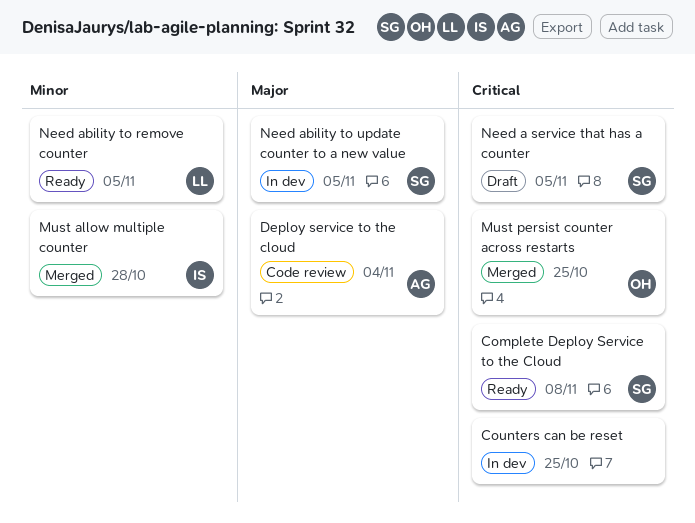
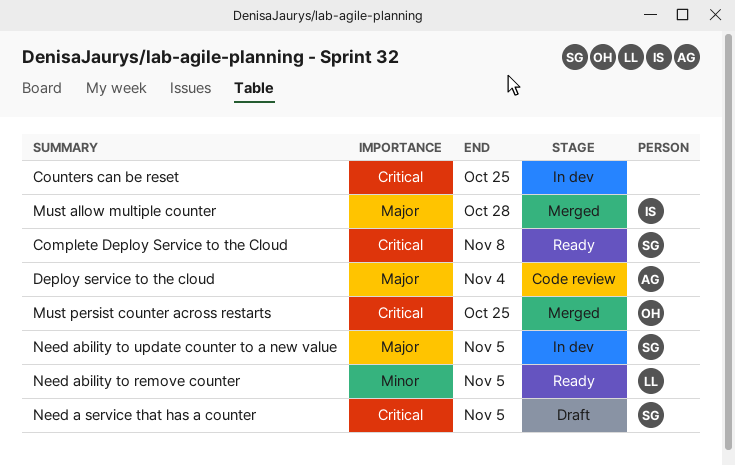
Must allow multiple counter, priority: Minor -> Major

